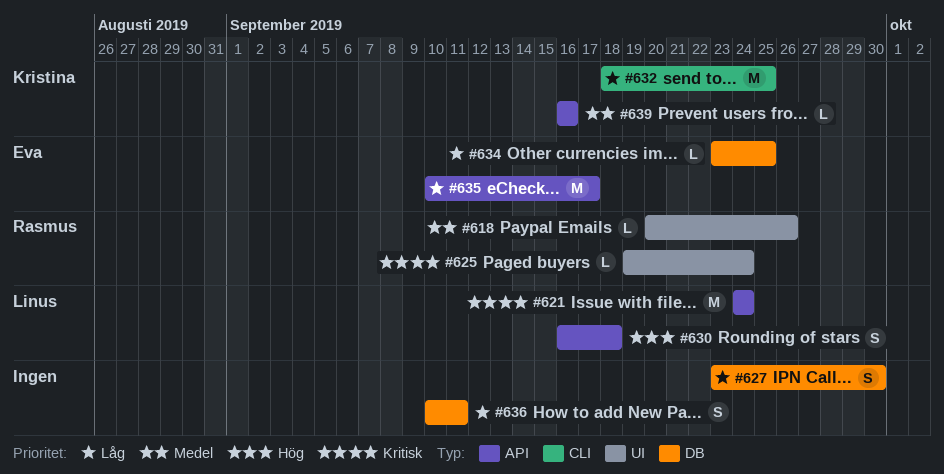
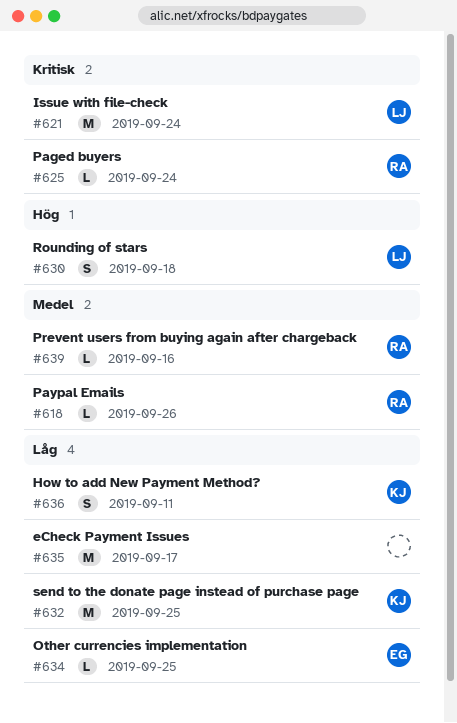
#627: present -> none
#635, owner: Eva -> none
#636, owner: none -> Kristina
#639, owner: Kristina -> Rasmus

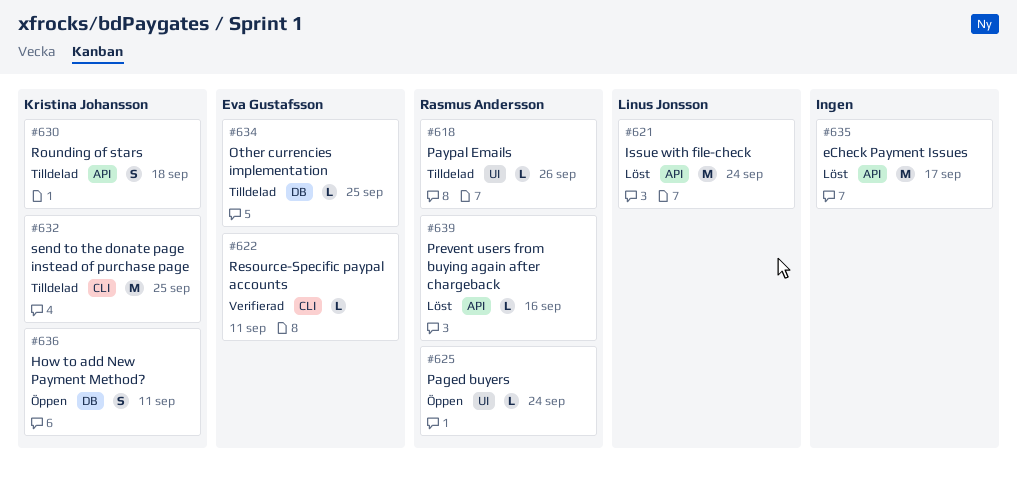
#622: none -> present
#630, owner: Linus Jonsson -> Kristina Johansson

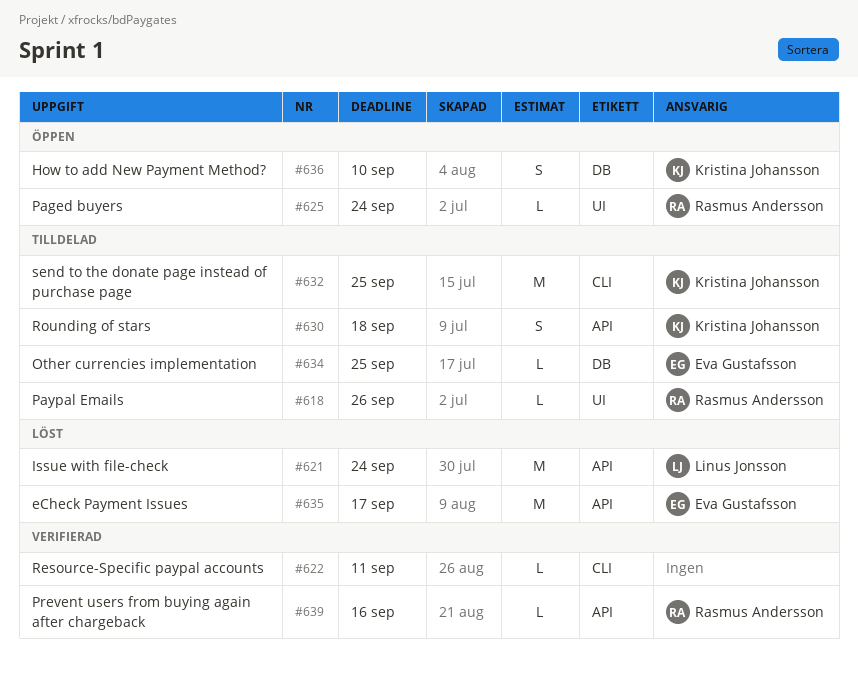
#622, owner: Eva Gustafsson -> none
#635, owner: none -> Eva Gustafsson
#636, due: Sep 11 -> Sep 10
#639, status: Löst -> Verifierad

